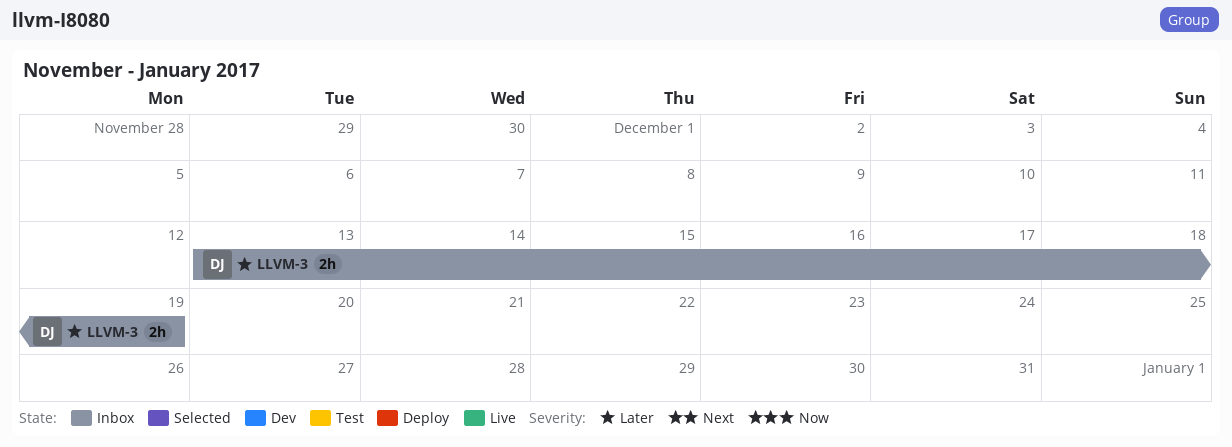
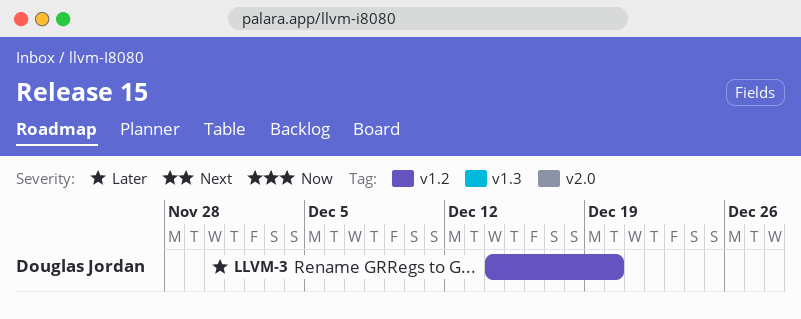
LLVM-3, start: Dec 13 -> Dec 14
LLVM-3, due: Dec 19 -> Dec 20

